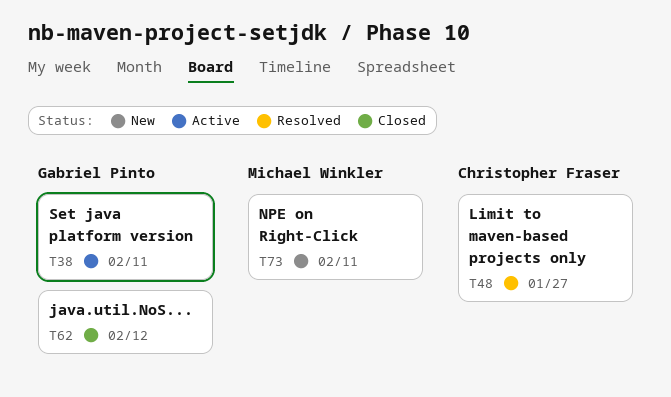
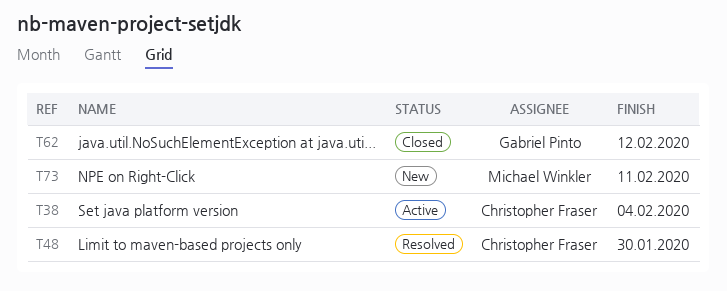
T38, owner: Gabriel Pinto -> Christopher Fraser
T38, due: Feb 11 -> Feb 4
T48, due: Jan 27 -> Jan 30

